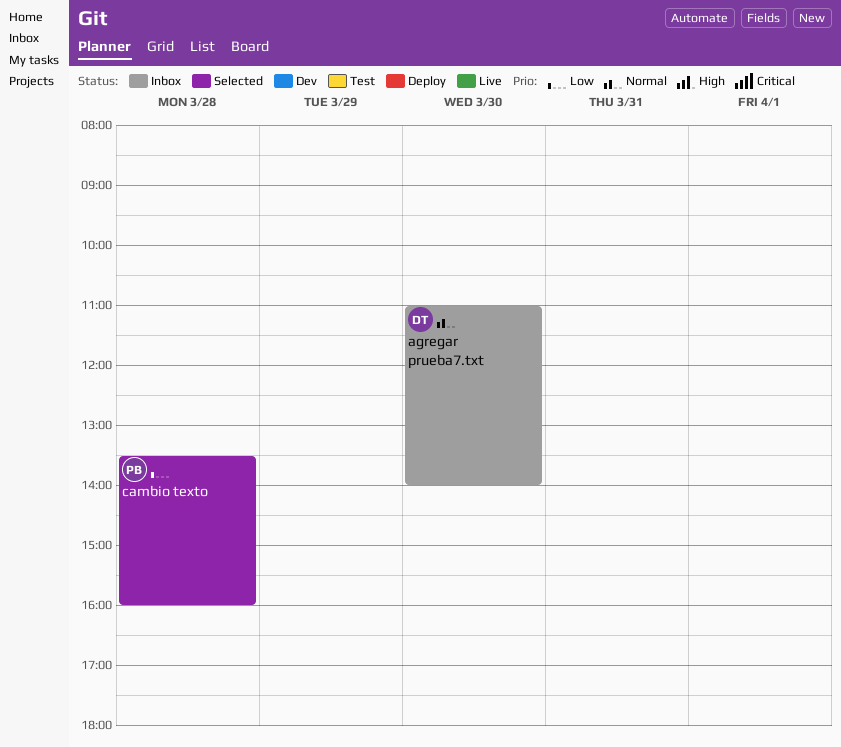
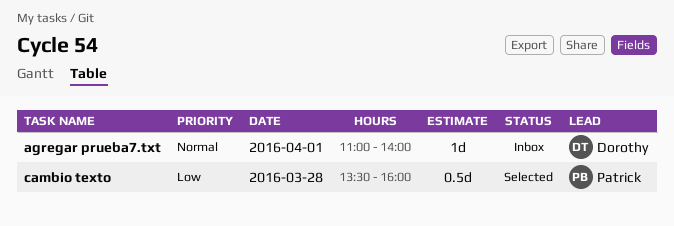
agregar prueba7.txt, day: Mar 30 -> Apr 1

